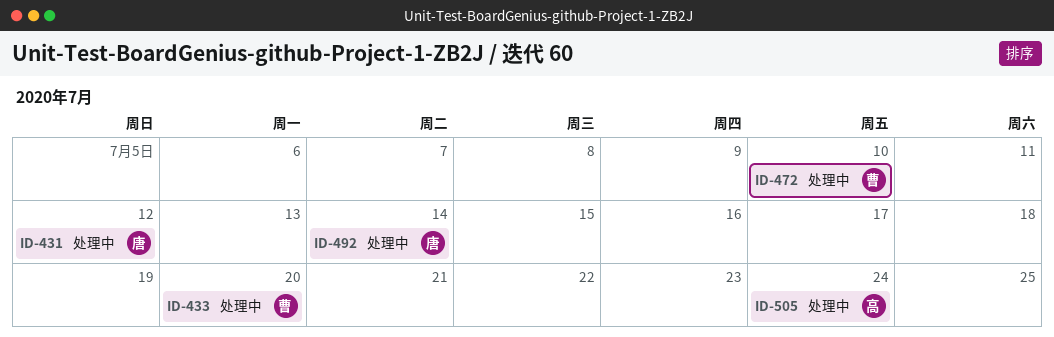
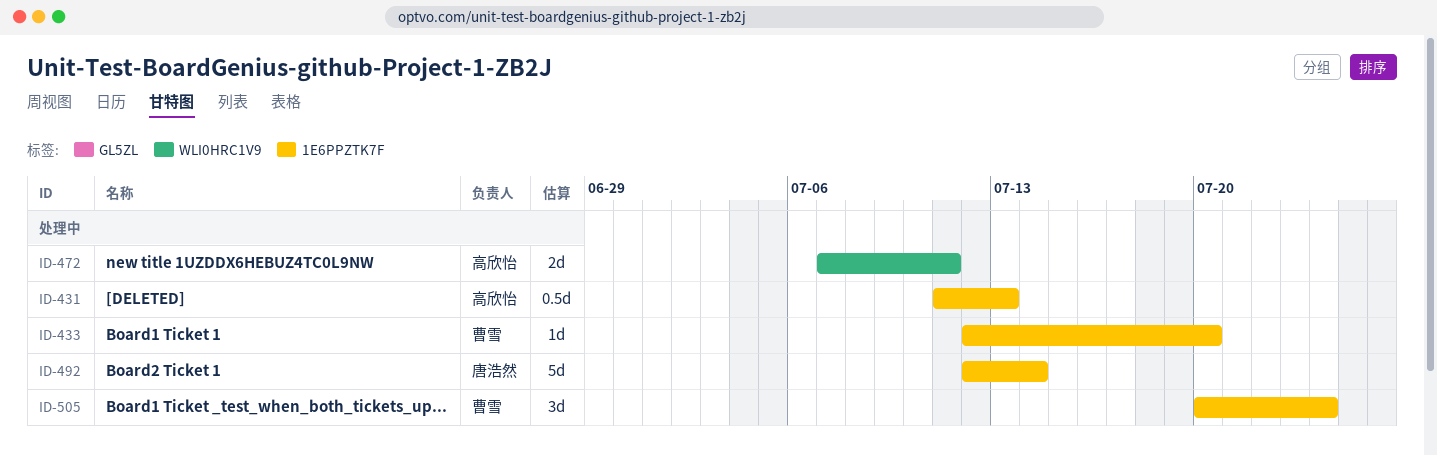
ID-431, owner: 唐浩然 -> 高欣怡
ID-431, due: Jul 12 -> Jul 13
ID-472, owner: 曹雪 -> 高欣怡
ID-472, due: Jul 10 -> Jul 11
ID-505, owner: 高欣怡 -> 曹雪

